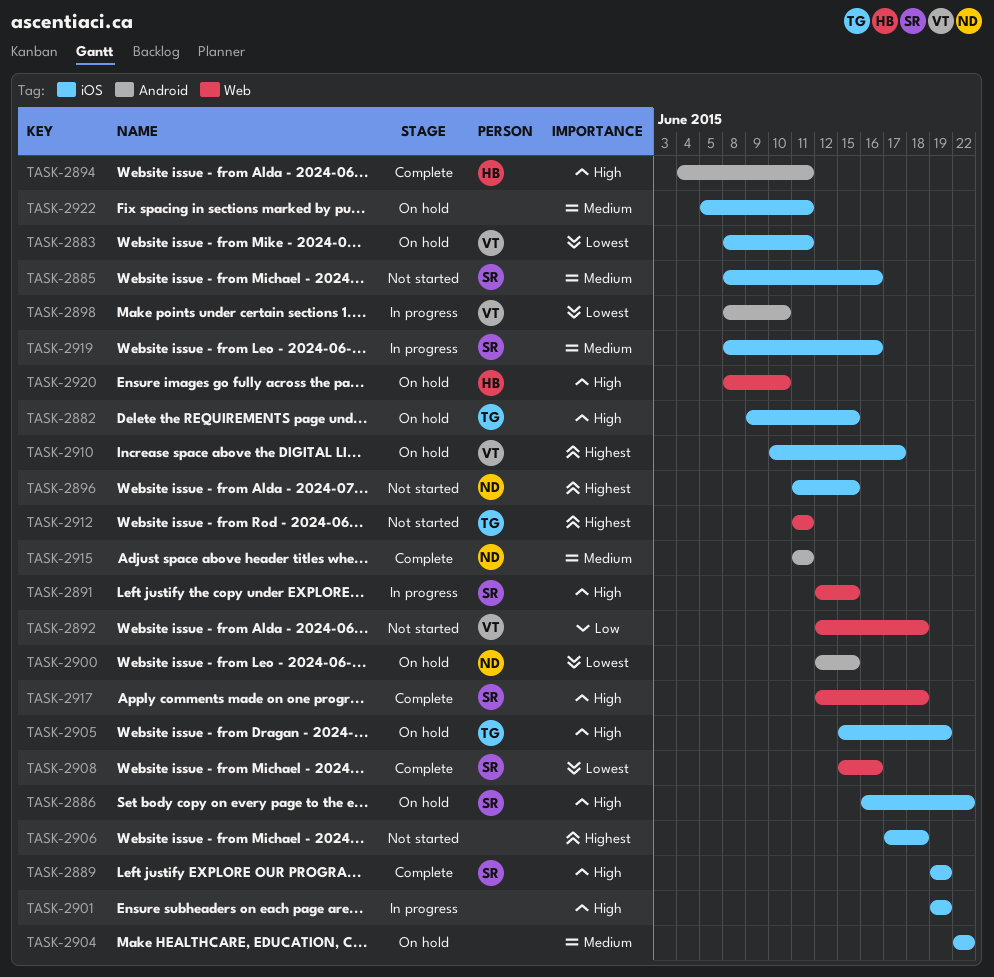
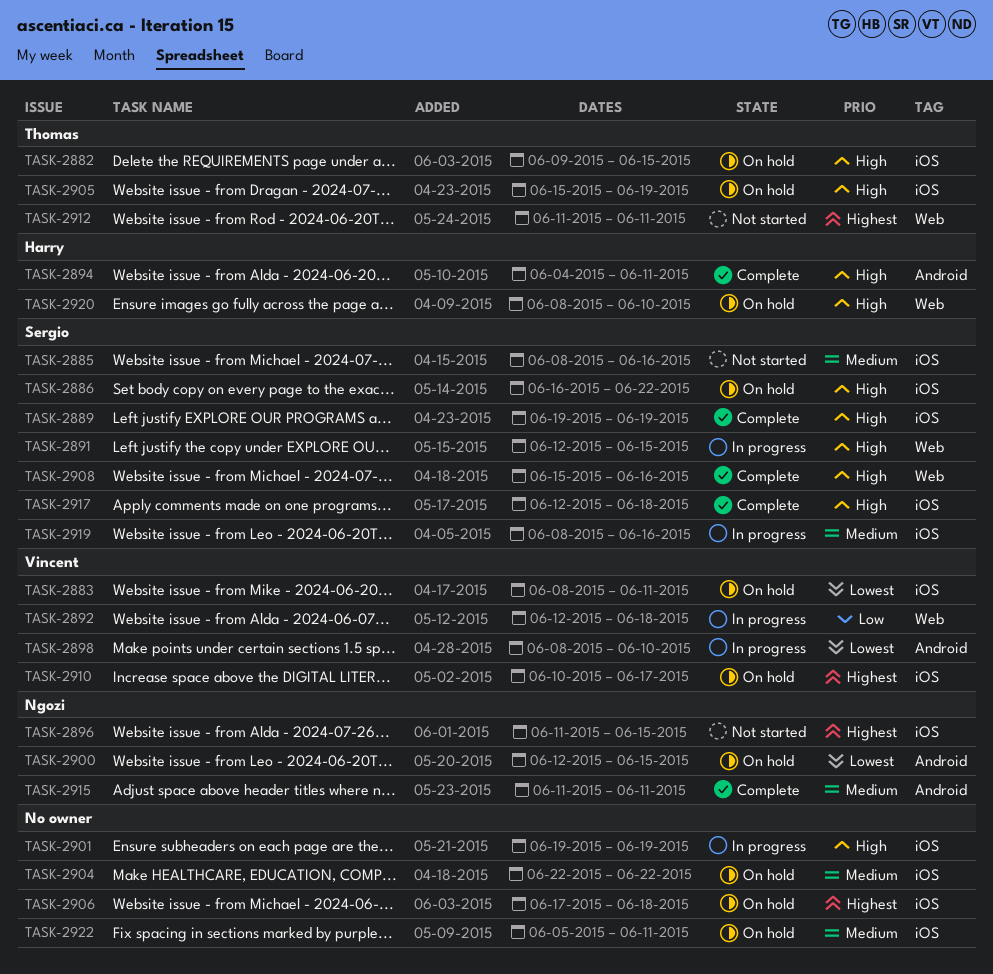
TASK-2892, status: Not started -> In progress
TASK-2906, status: Not started -> On hold
TASK-2908, priority: Lowest -> High
TASK-2917, label: Web -> iOS

